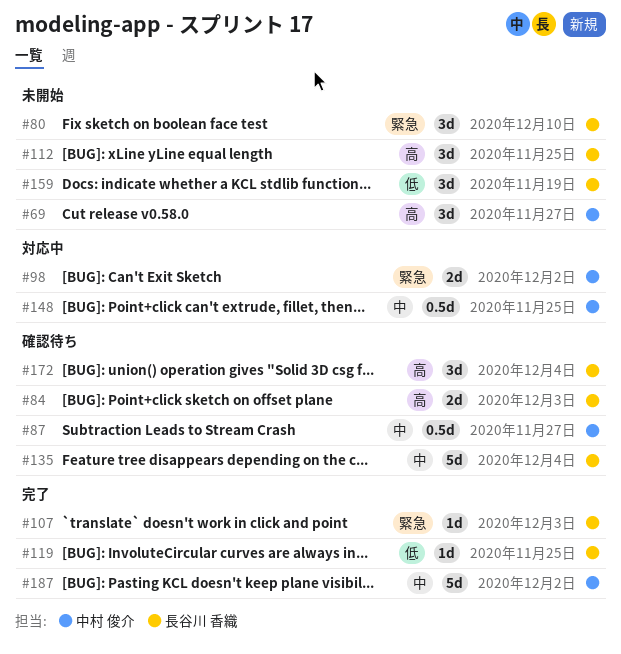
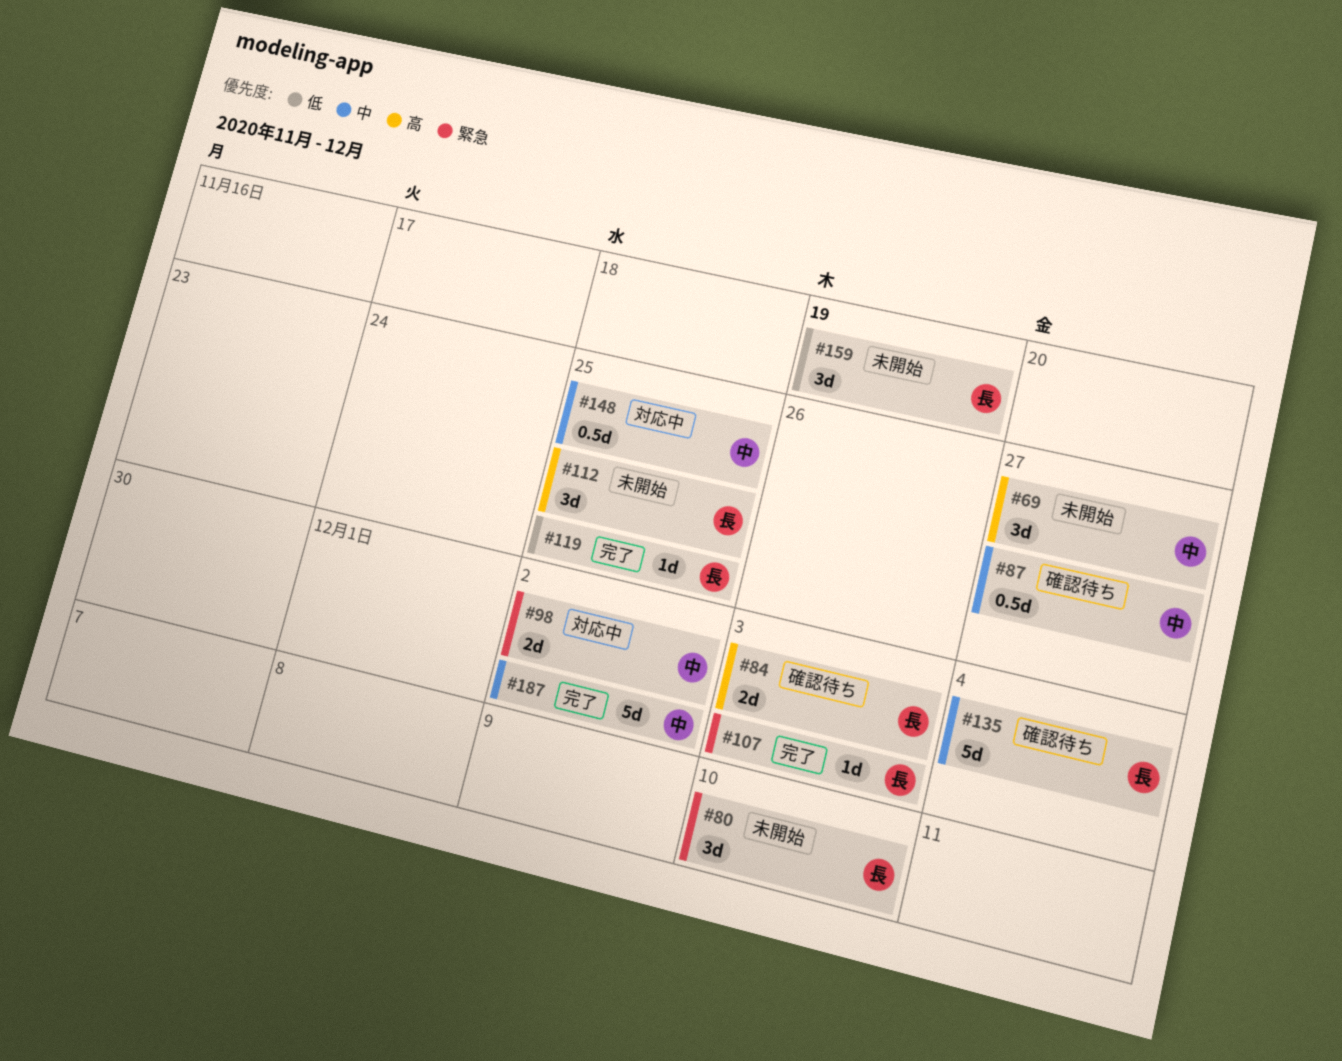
#172: present -> none

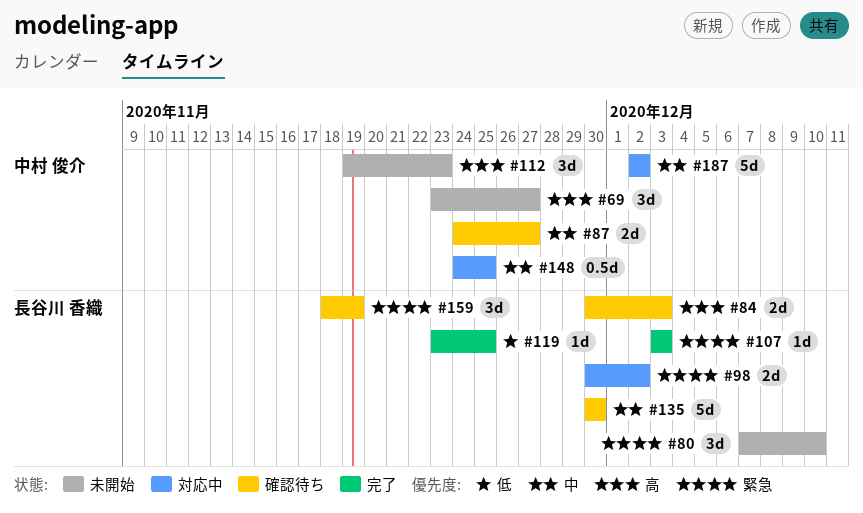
#87, estimate: 0.5d -> 2d
#98, owner: 中村 俊介 -> 長谷川 香織
#112, owner: 長谷川 香織 -> 中村 俊介
#112, due: Nov 25 -> Nov 23
#135, due: Dec 4 -> Nov 30
#159, status: 未開始 -> 確認待ち
#159, priority: 低 -> 緊急
#187, status: 完了 -> 対応中

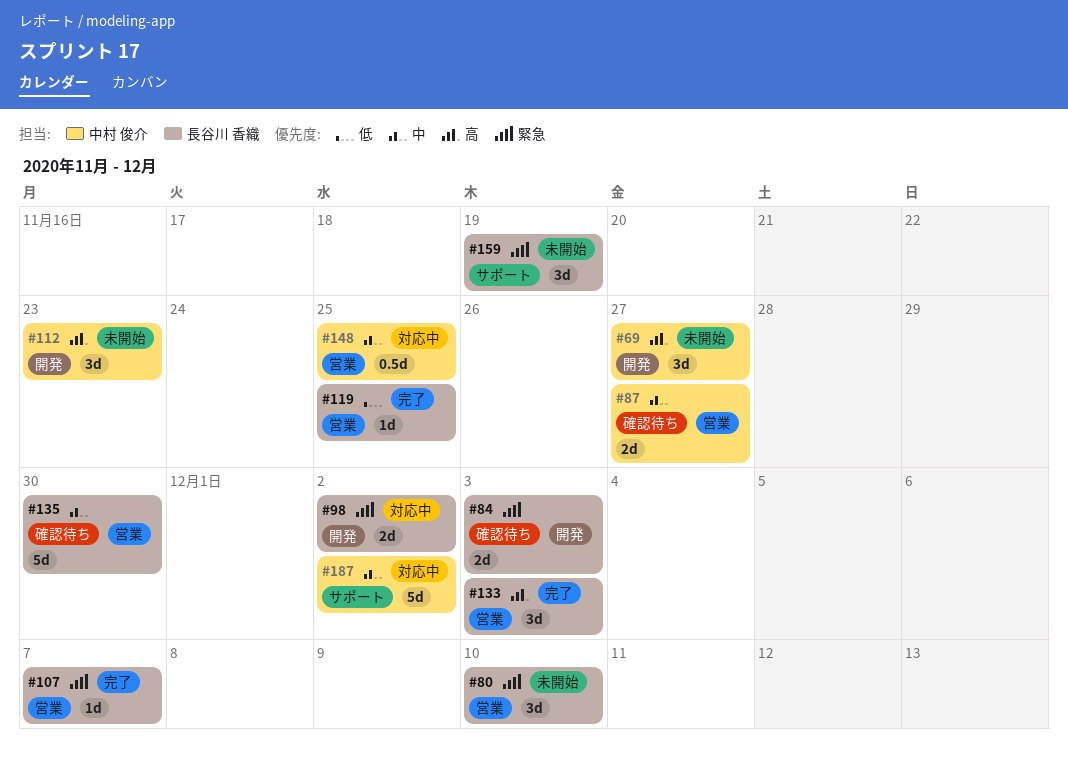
#84, priority: 高 -> 緊急
#107, due: Dec 3 -> Dec 7
#133: none -> present
#159, status: 確認待ち -> 未開始

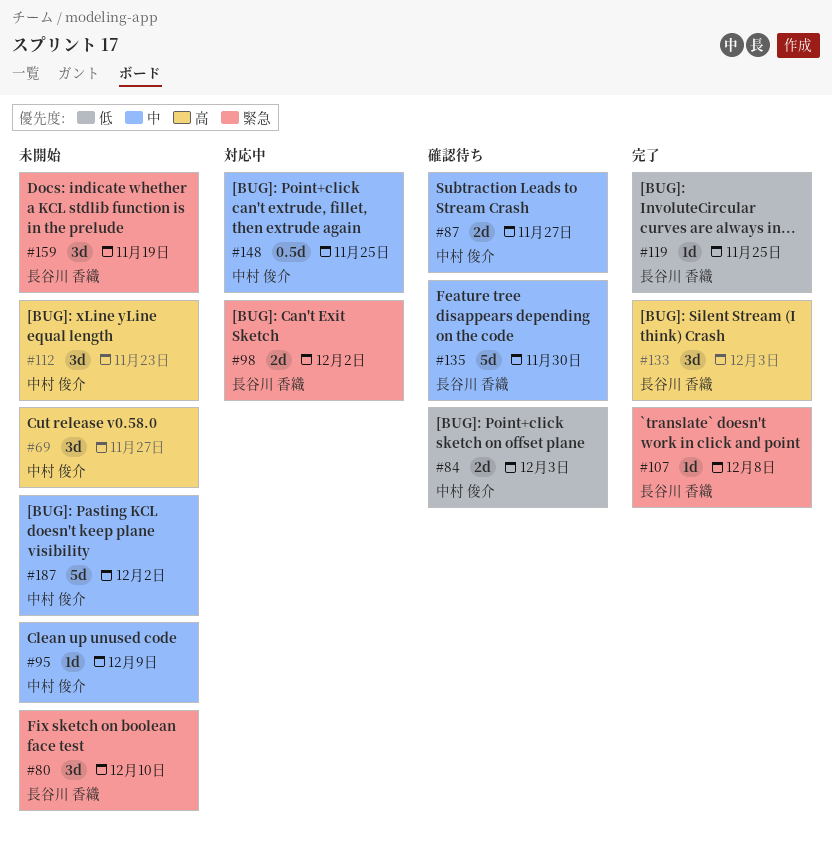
#84, owner: 長谷川 香織 -> 中村 俊介
#84, priority: 緊急 -> 低
#95: none -> present
#107, due: Dec 7 -> Dec 8
#187, status: 対応中 -> 未開始

